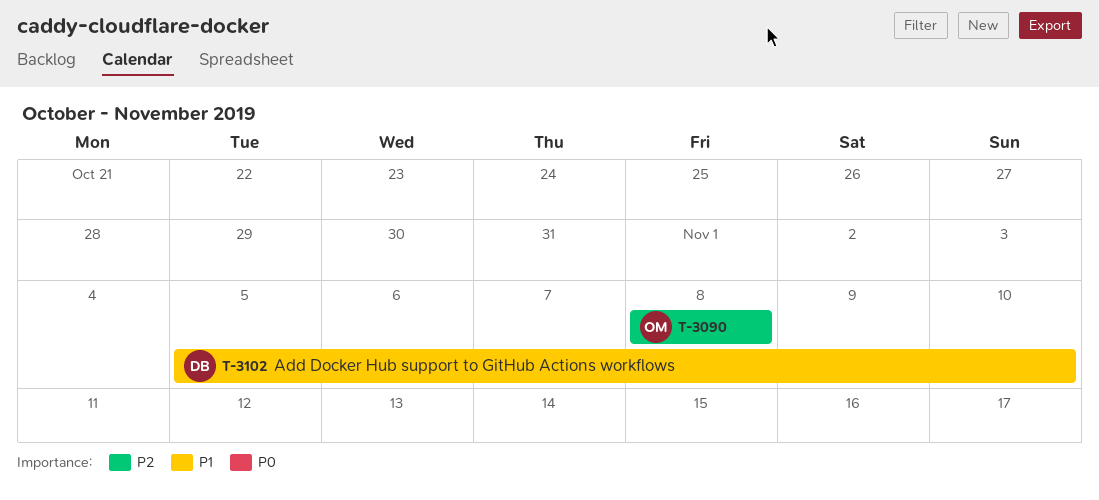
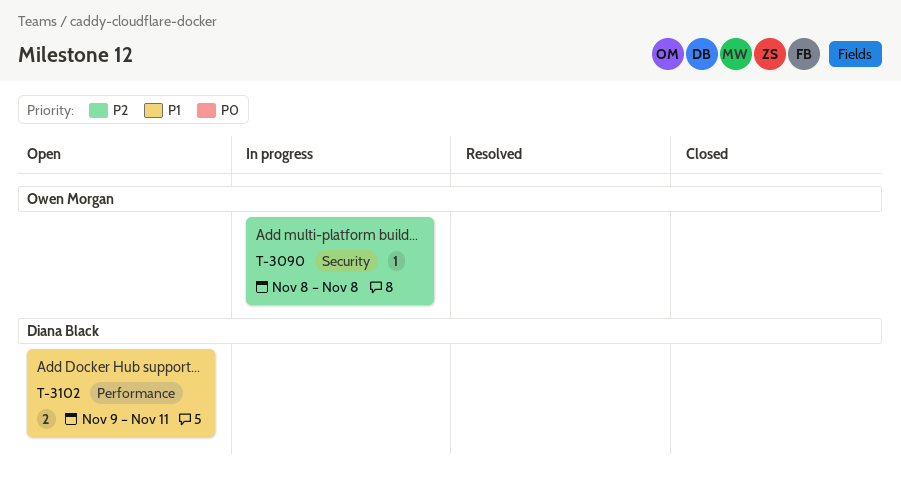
T-3102, start: Nov 5 -> Nov 9
T-3102, due: Nov 10 -> Nov 11

